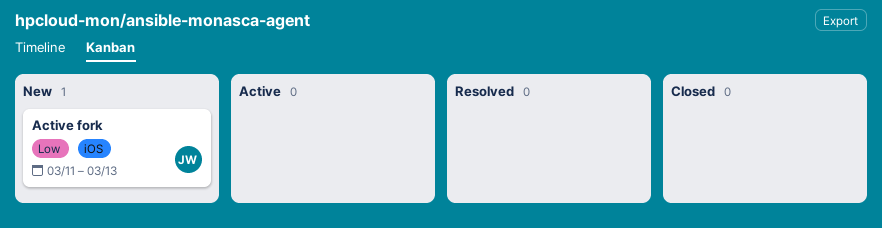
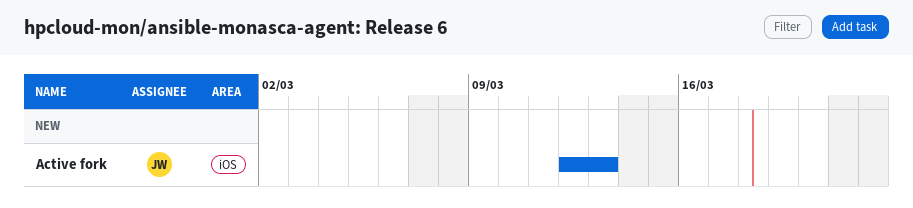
Active fork, start: Mar 11 -> Mar 12

